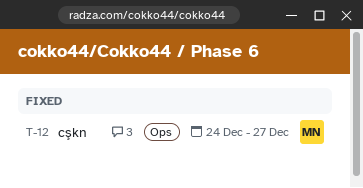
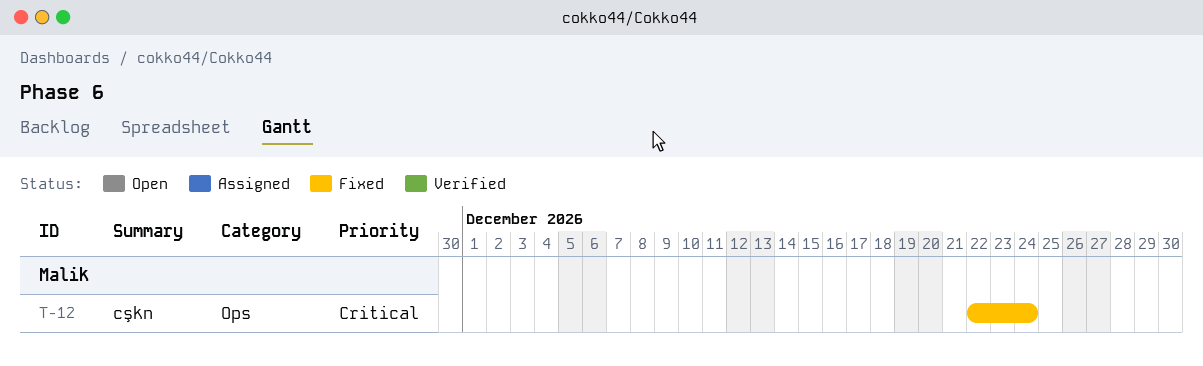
T-12, start: Dec 24 -> Dec 22
T-12, due: Dec 27 -> Dec 24

